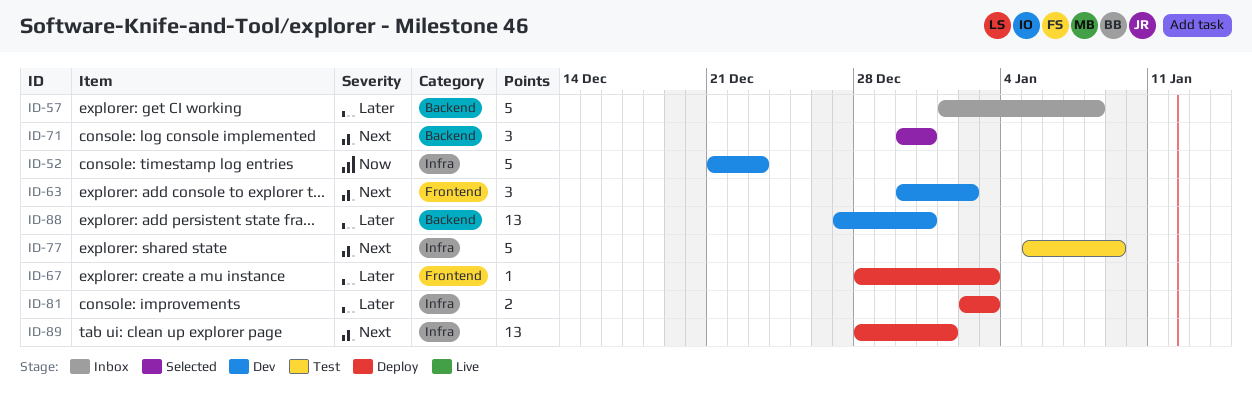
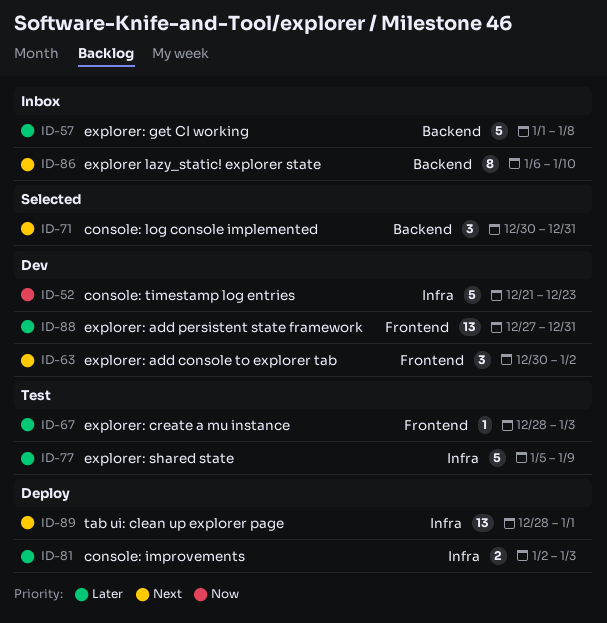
ID-67, status: Deploy -> Test
ID-77, priority: Next -> Later
ID-86: none -> present
ID-88, label: Backend -> Frontend

